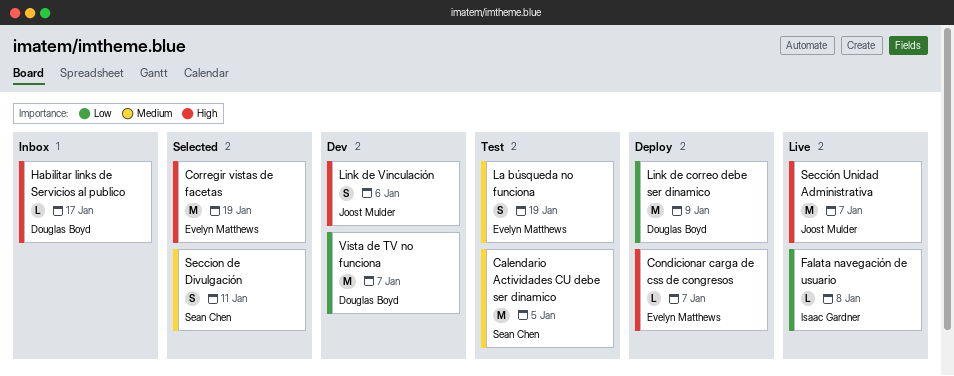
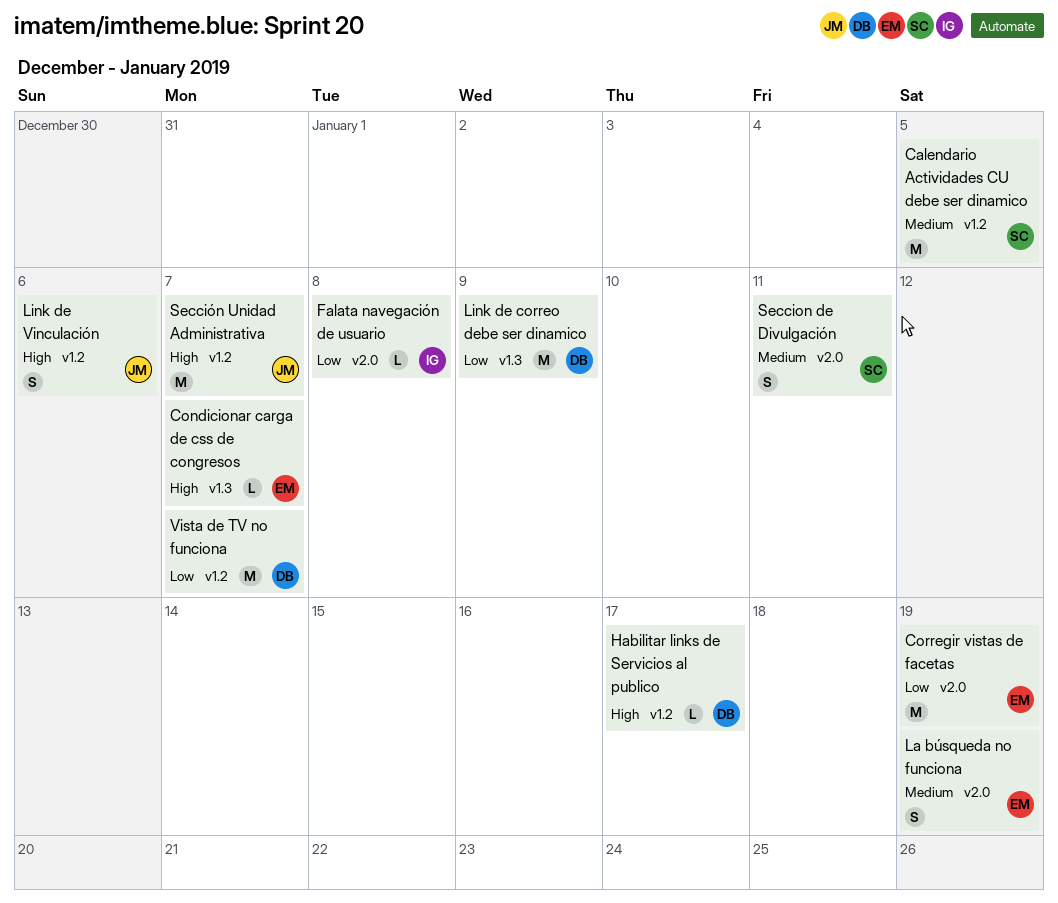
Corregir vistas de facetas, priority: High -> Low

